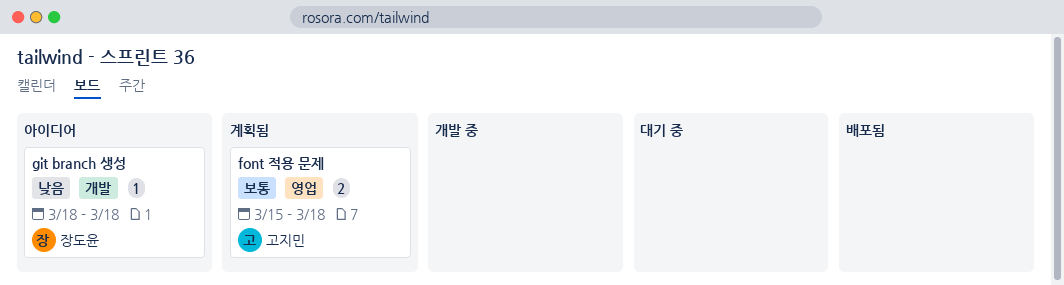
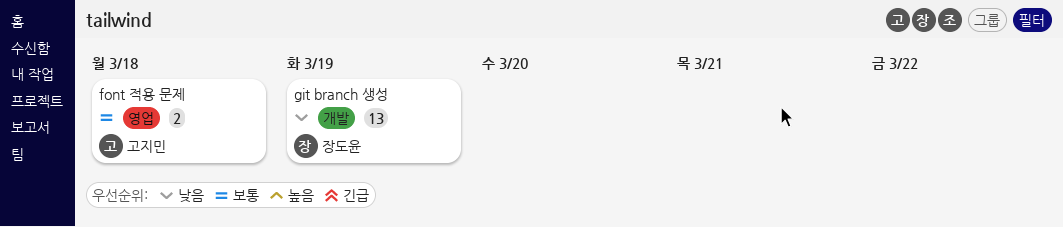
git branch 생성, estimate: 1 -> 13
git branch 생성, due: Mar 18 -> Mar 19

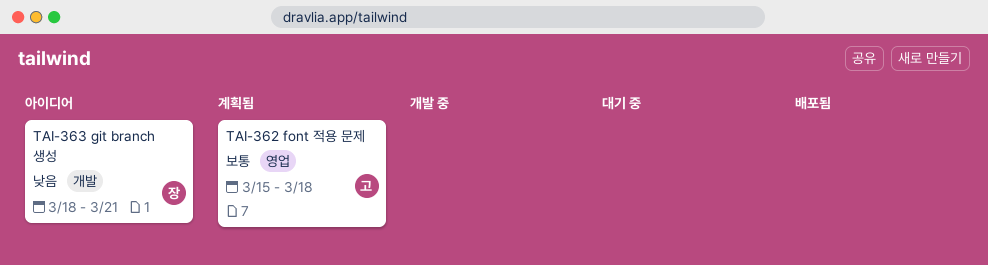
git branch 생성, due: Mar 19 -> Mar 21

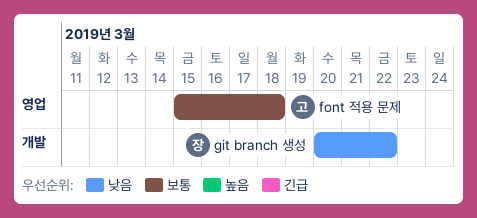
git branch 생성, start: Mar 18 -> Mar 20
git branch 생성, due: Mar 21 -> Mar 22

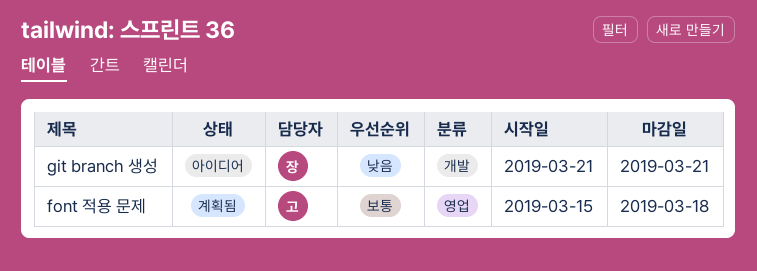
git branch 생성, start: Mar 20 -> Mar 21
git branch 생성, due: Mar 22 -> Mar 21

